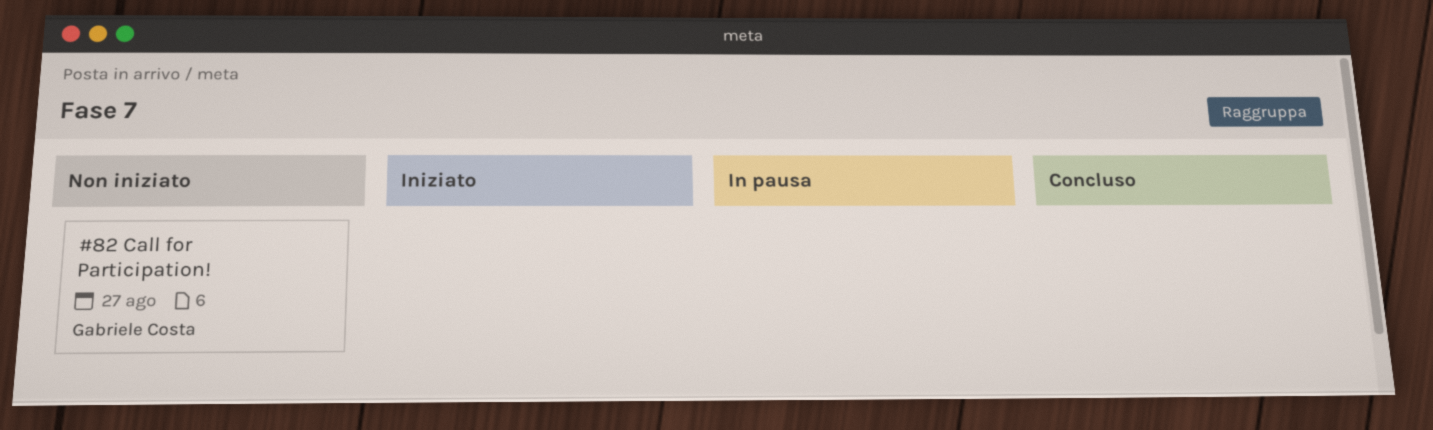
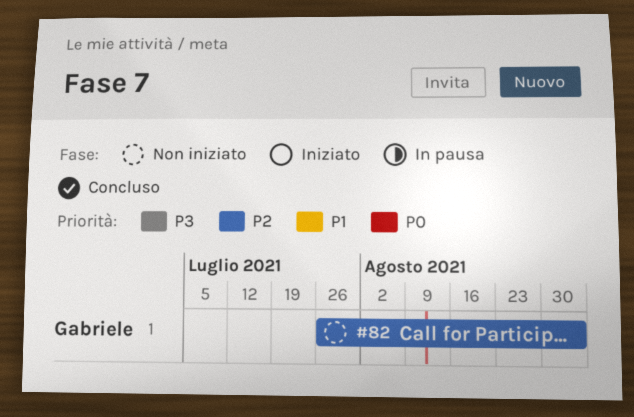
#82, due: Aug 27 -> Sep 3

